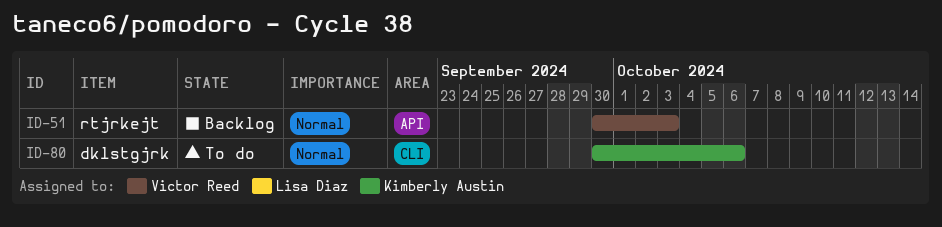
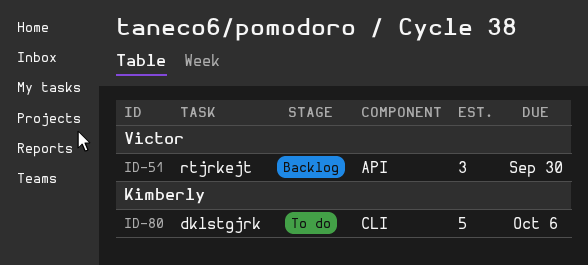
ID-51, due: Oct 3 -> Sep 30

